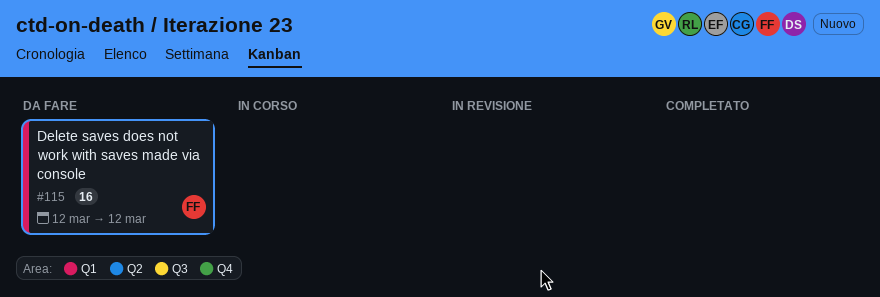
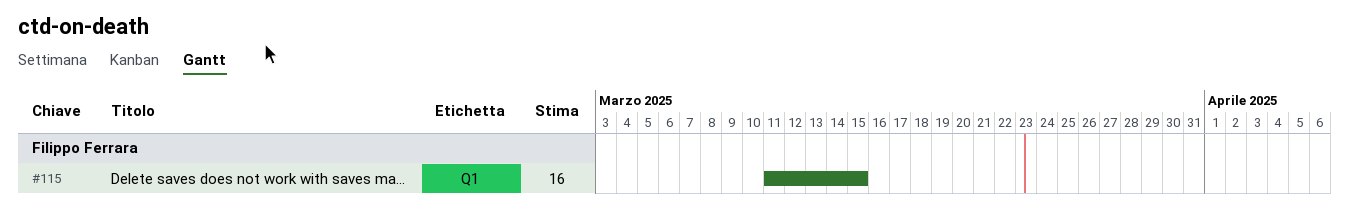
#115, start: Mar 12 -> Mar 11
#115, due: Mar 12 -> Mar 15

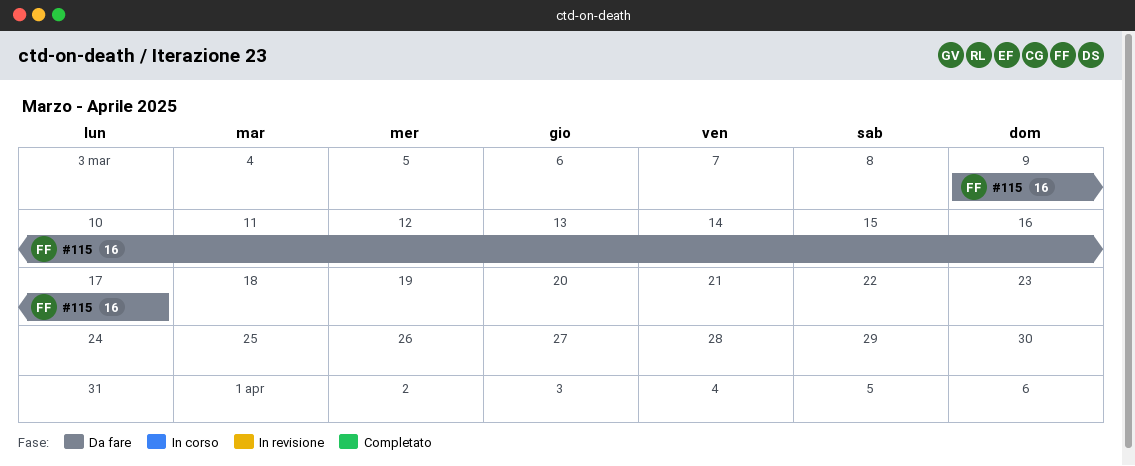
#115, start: Mar 11 -> Mar 9
#115, due: Mar 15 -> Mar 17

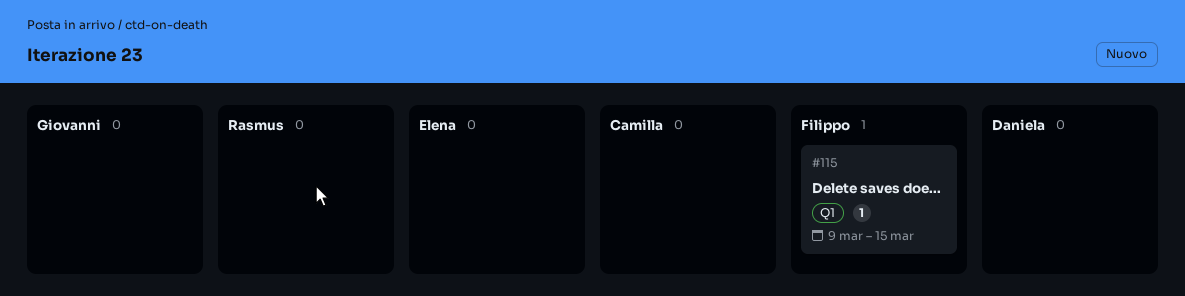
#115, estimate: 16 -> 1
#115, due: Mar 17 -> Mar 15

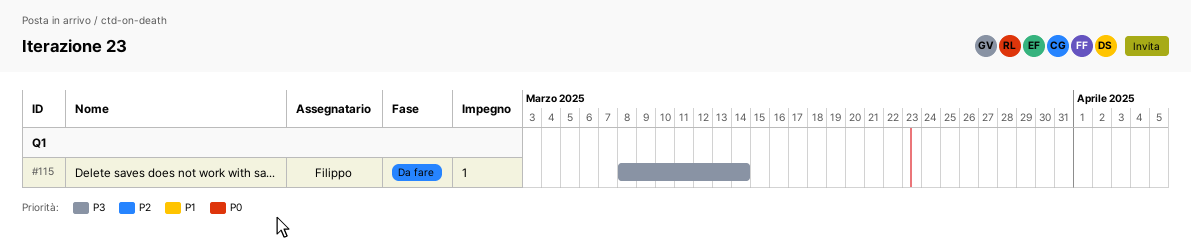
#115, start: Mar 9 -> Mar 8
#115, due: Mar 15 -> Mar 14

